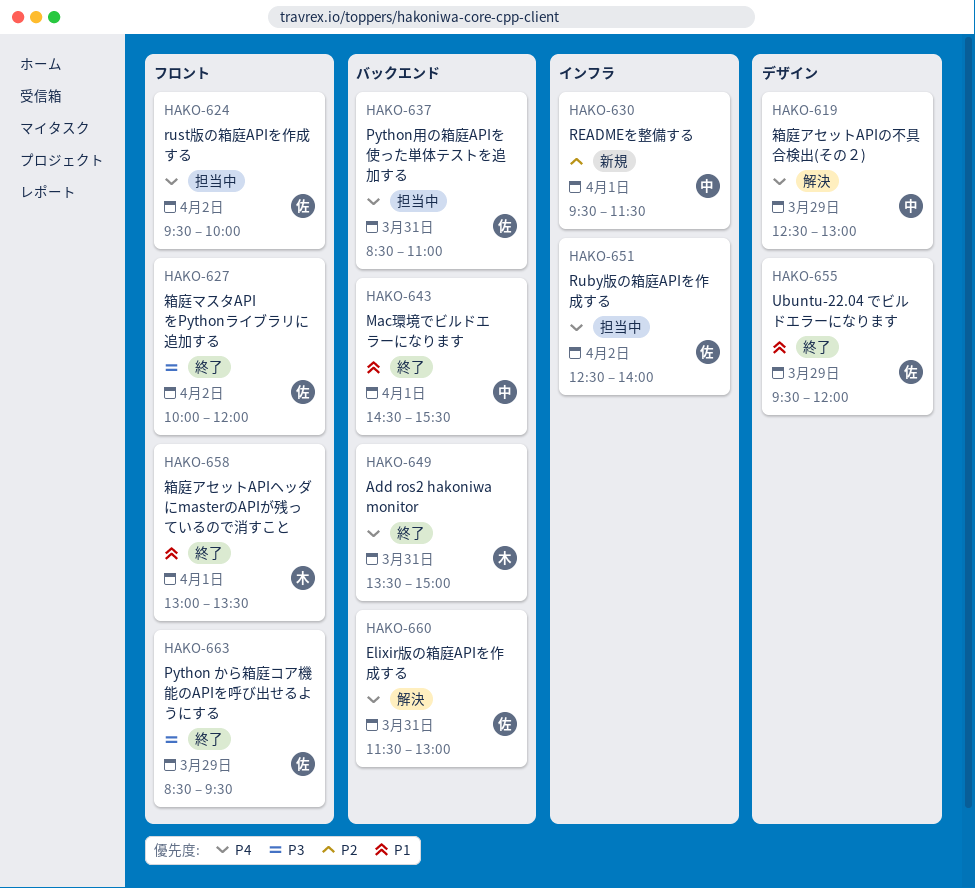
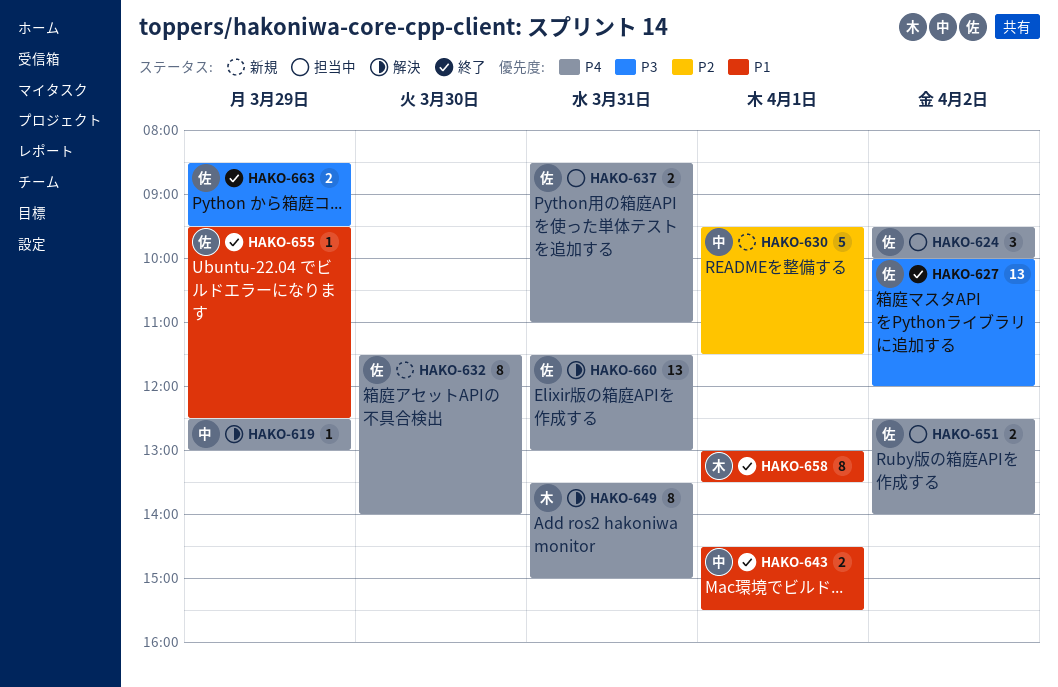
HAKO-632: none -> present
HAKO-649, status: 終了 -> 解決
HAKO-655, ends: 12:00 -> 12:30

